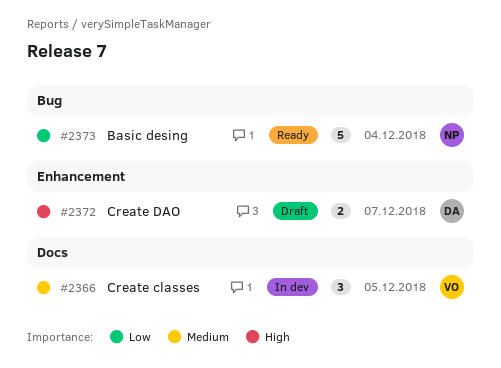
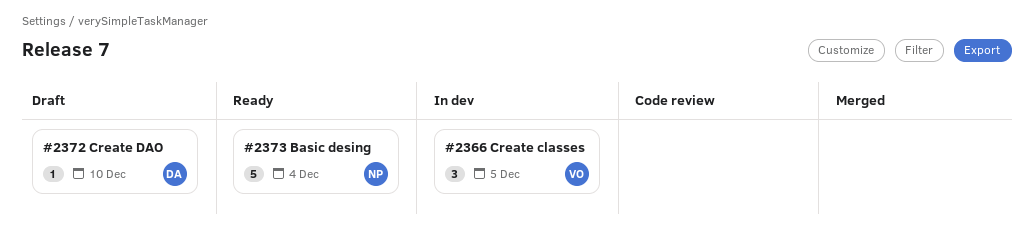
#2372, estimate: 2 -> 1
#2372, due: Dec 7 -> Dec 10

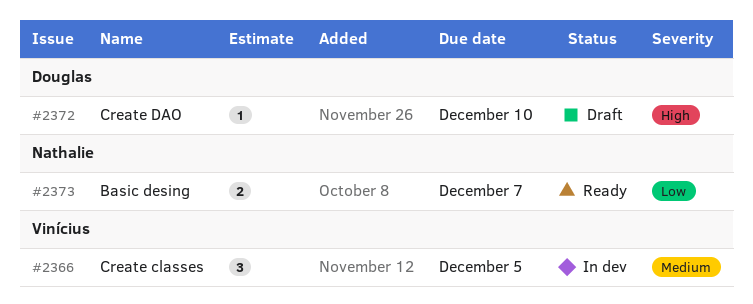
#2373, estimate: 5 -> 2
#2373, due: Dec 4 -> Dec 7

